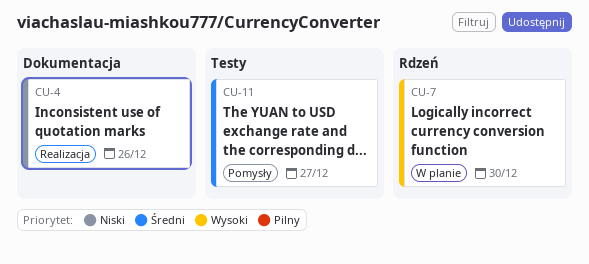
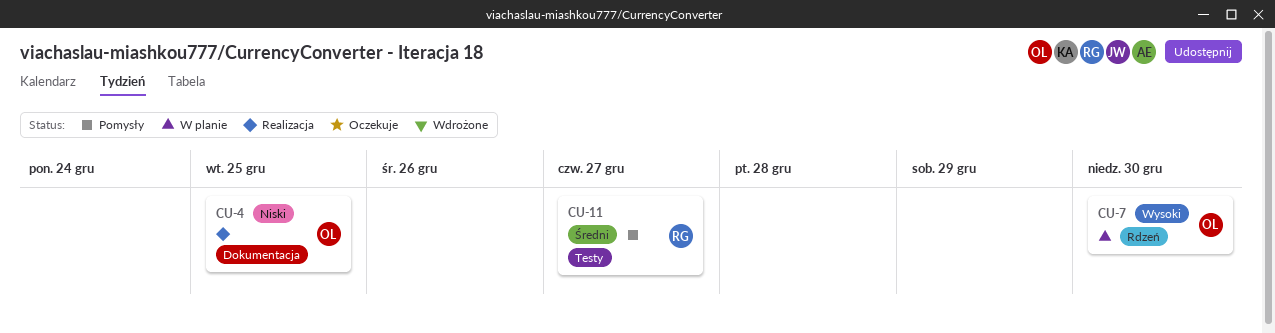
CU-4, due: Dec 26 -> Dec 25

